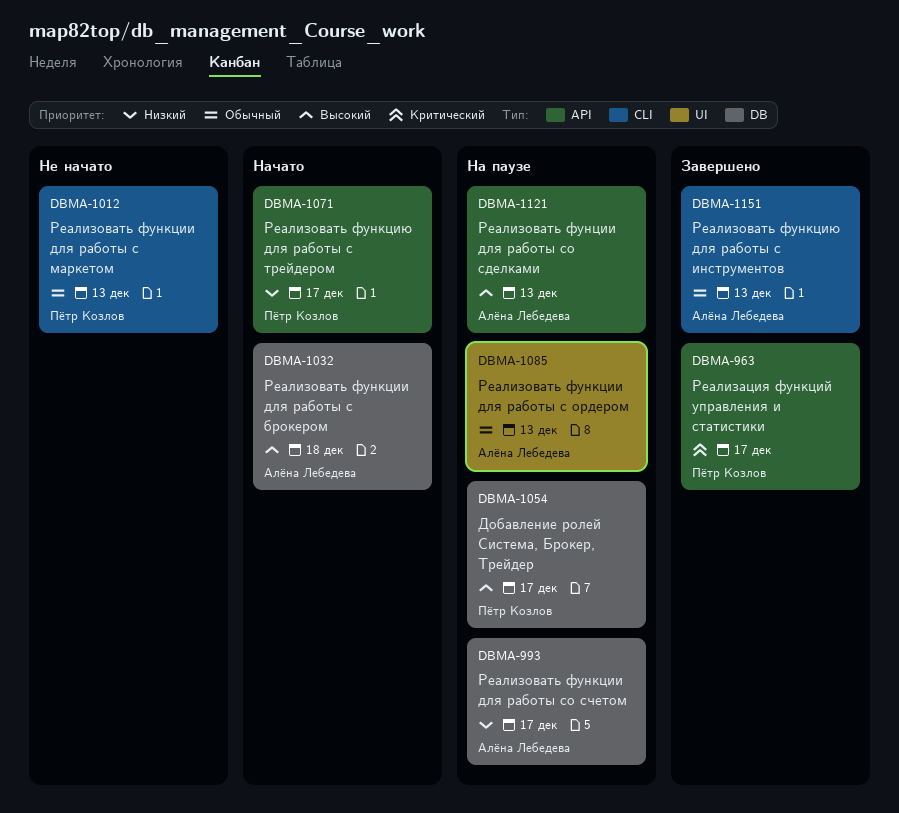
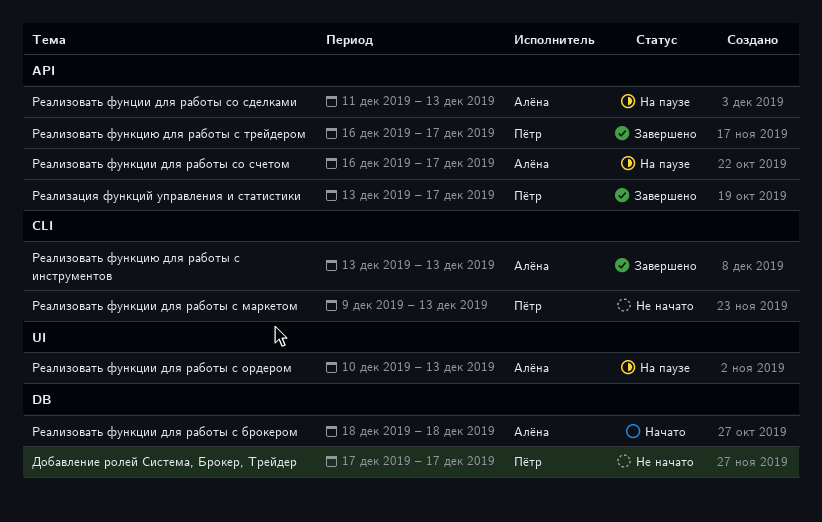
Добавление ролей Система, Брокер, Трейдер, status: На паузе -> Не начато
Реализовать функции для работы со счетом, label: DB -> API
Реализовать функцию для работы с трейдером, status: Начато -> Завершено

